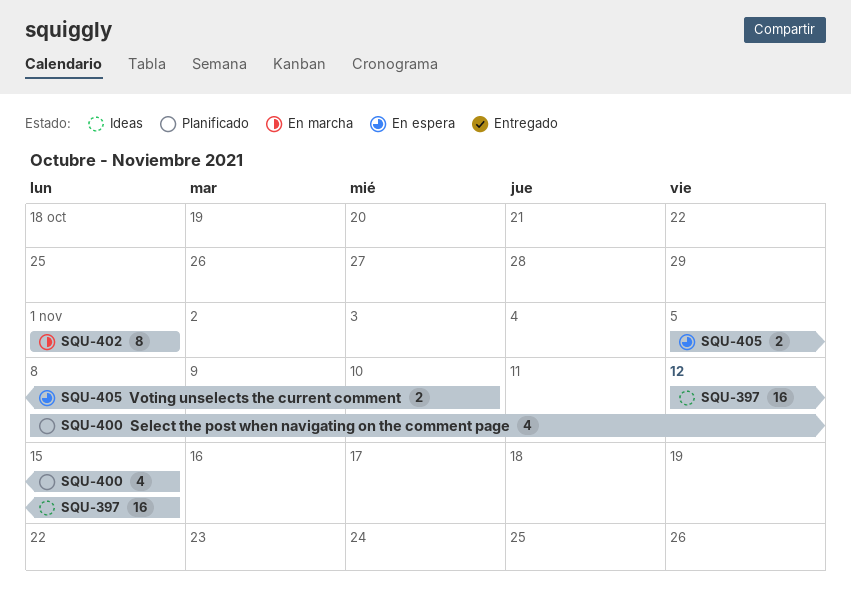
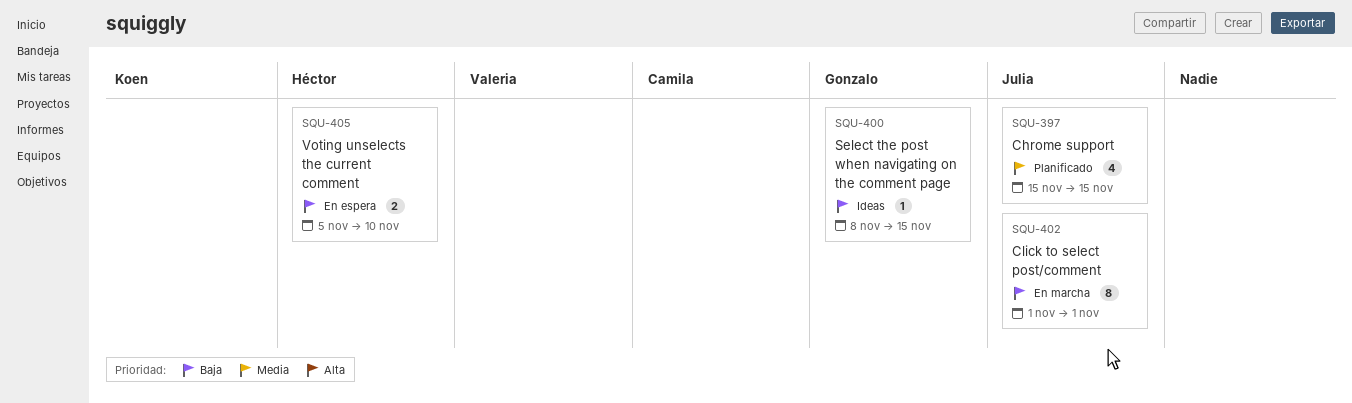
SQU-397, status: Ideas -> Planificado
SQU-397, estimate: 16 -> 4
SQU-397, start: Nov 12 -> Nov 15
SQU-400, status: Planificado -> Ideas
SQU-400, estimate: 4 -> 1

